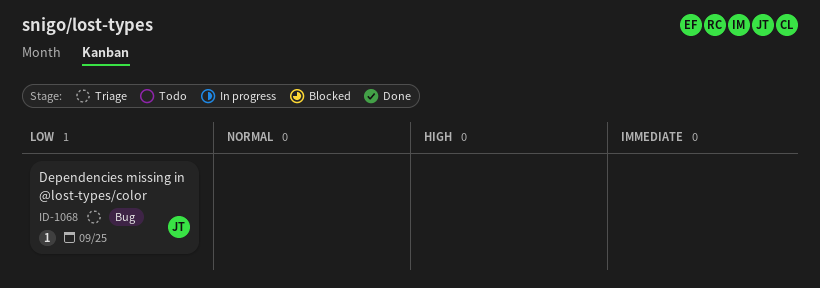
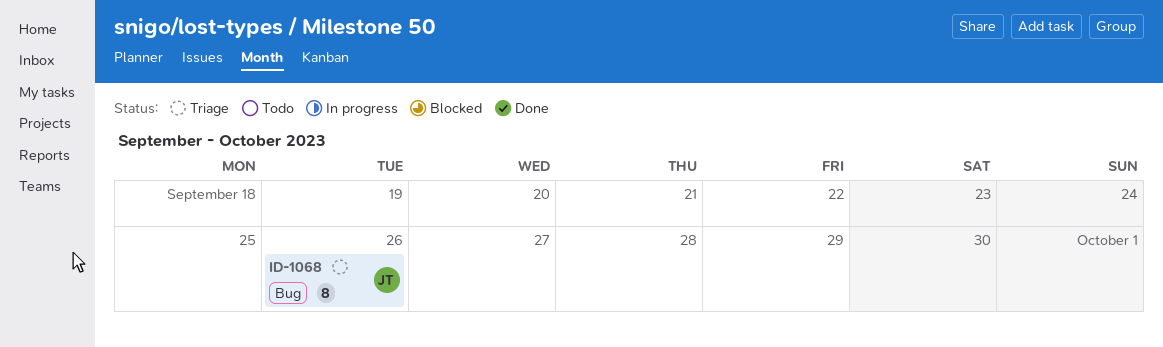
ID-1068, estimate: 1 -> 8
ID-1068, due: Sep 25 -> Sep 26

